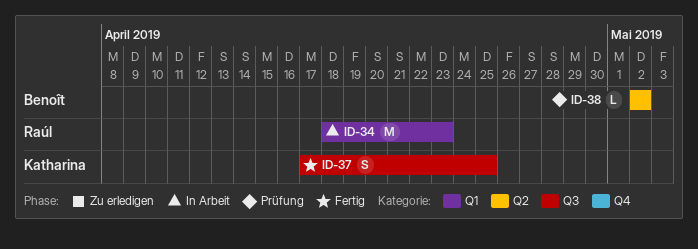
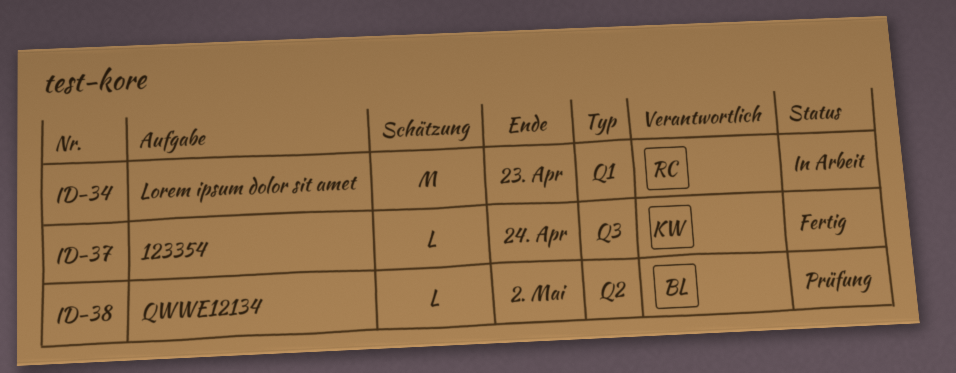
ID-37, estimate: S -> L
ID-37, due: Apr 25 -> Apr 24

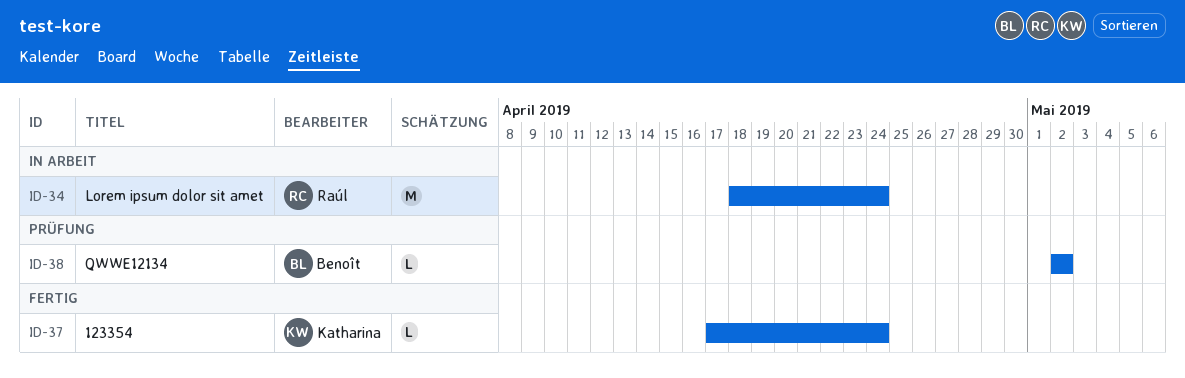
ID-34, due: Apr 23 -> Apr 24

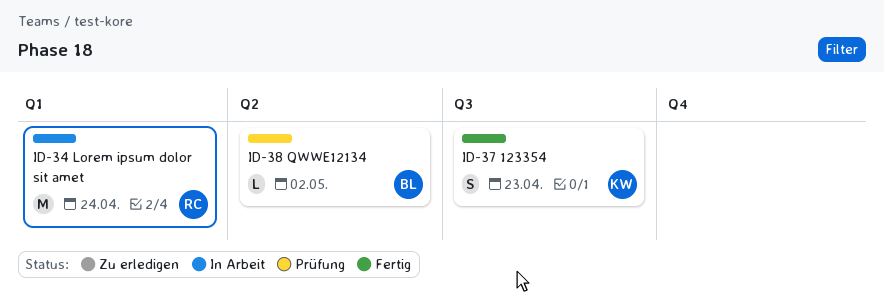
ID-37, estimate: L -> S
ID-37, due: Apr 24 -> Apr 23

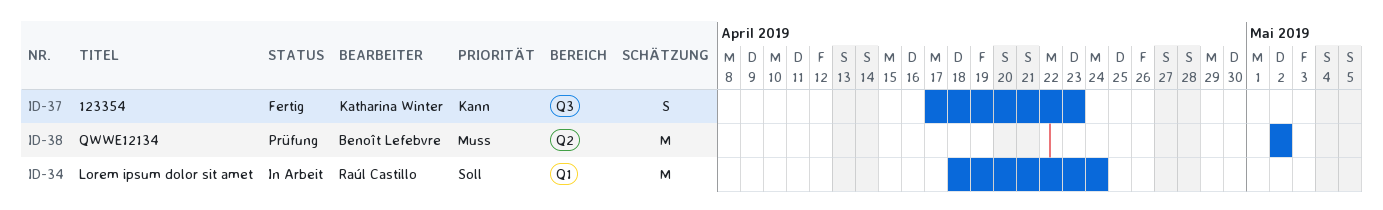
ID-38, estimate: L -> M

